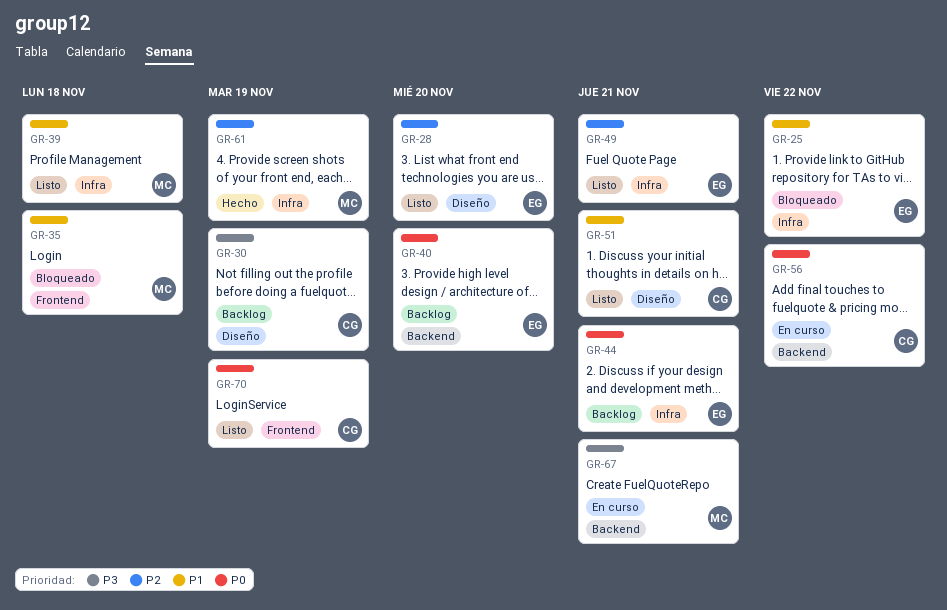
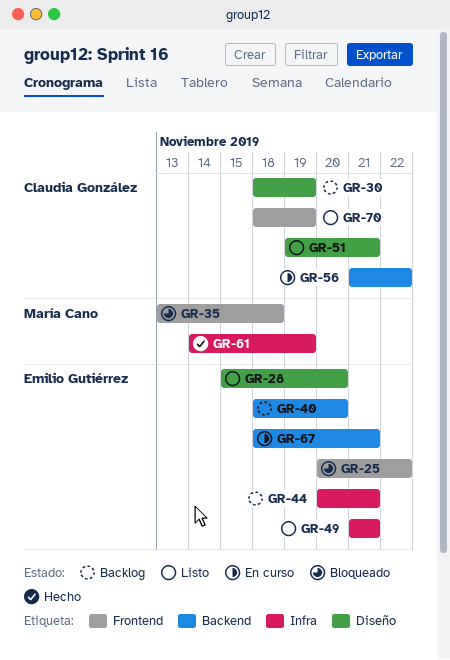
GR-25, label: Infra -> Frontend
GR-39: present -> none
GR-67, owner: María Cano -> Emilio Gutiérrez

